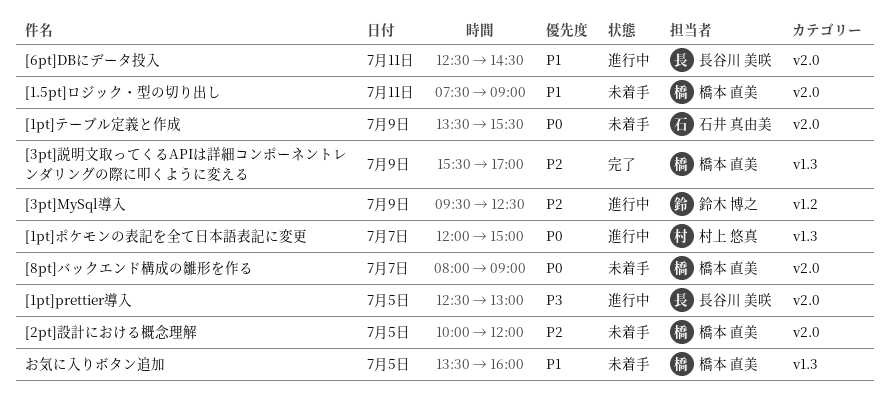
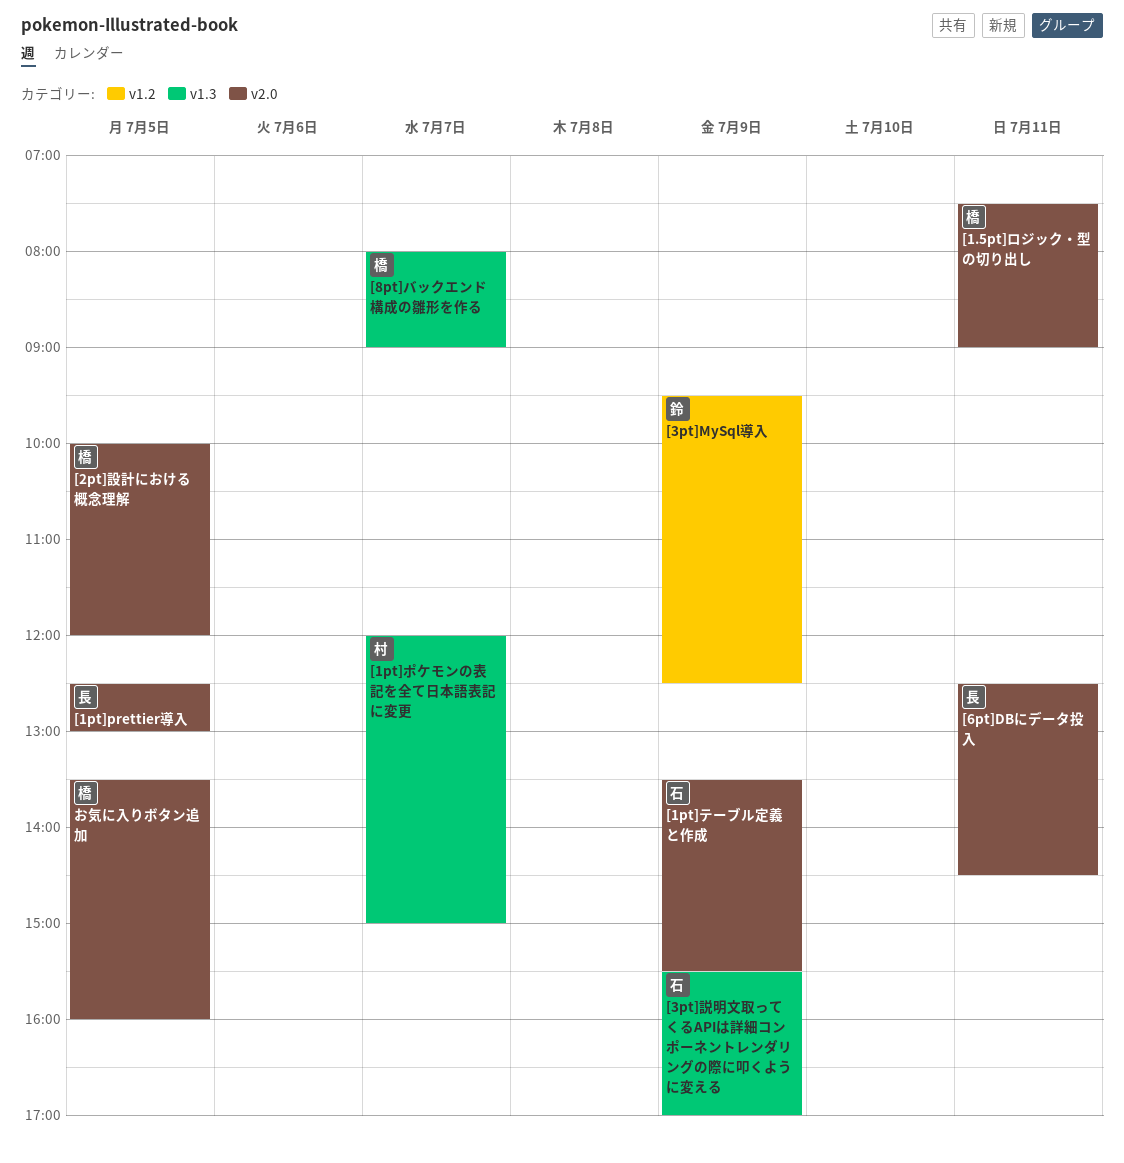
[3pt]説明文取ってくるAPIは詳細コンポーネントレンダリングの際に叩くように変える, owner: 橋本 直美 -> 石井 真由美
[8pt]バックエンド構成の雛形を作る, label: v2.0 -> v1.3
お気に入りボタン追加, label: v1.3 -> v2.0

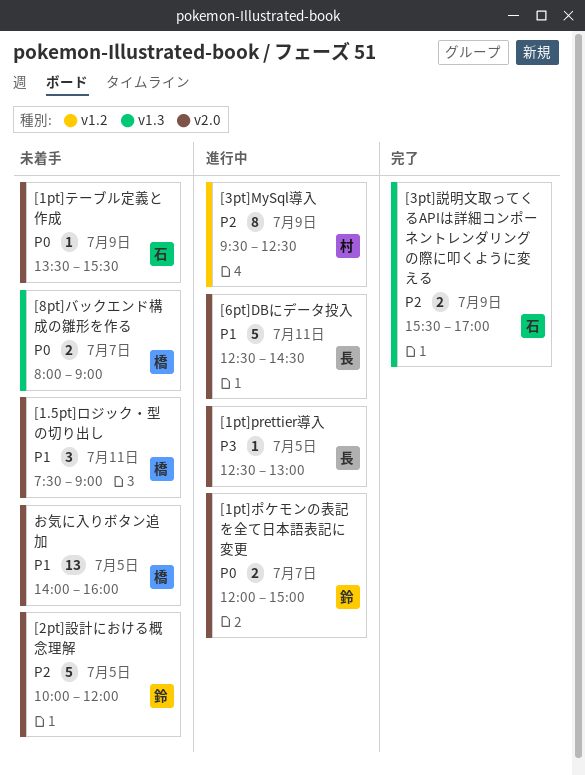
[1pt]ポケモンの表記を全て日本語表記に変更, owner: 村 -> 鈴
[1pt]ポケモンの表記を全て日本語表記に変更, label: v1.3 -> v2.0
[2pt]設計における概念理解, owner: 橋 -> 鈴
[3pt]MySql導入, owner: 鈴 -> 村
お気に入りボタン追加, begins: 13:30 -> 14:00

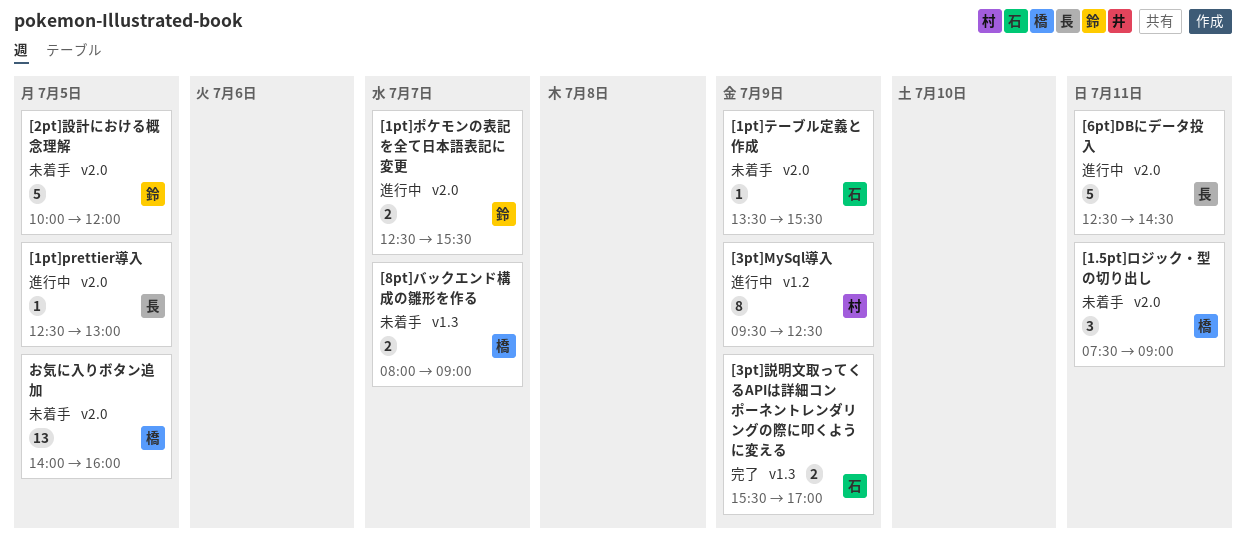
[1pt]ポケモンの表記を全て日本語表記に変更, begins: 12:00 -> 12:30
[1pt]ポケモンの表記を全て日本語表記に変更, ends: 15:00 -> 15:30

